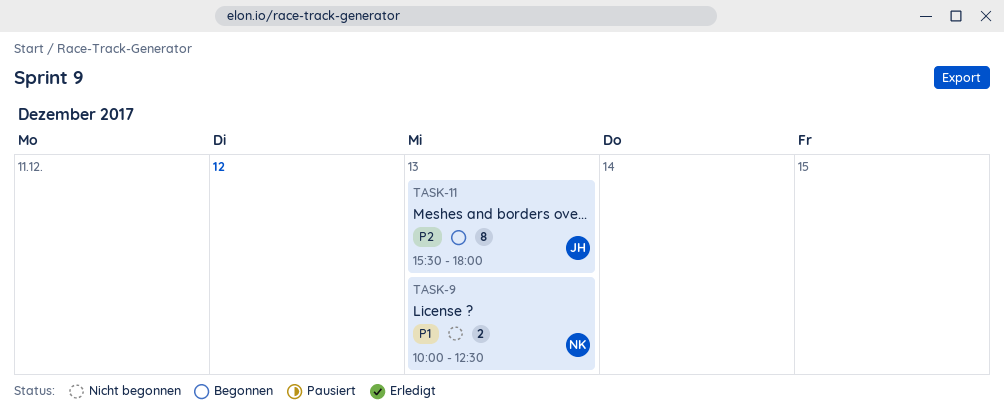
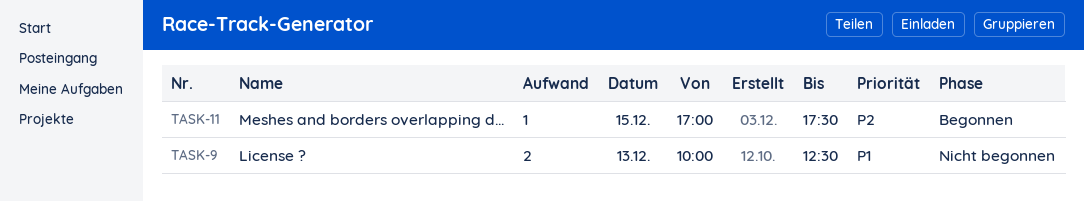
TASK-11, estimate: 8 -> 1
TASK-11, day: Dec 13 -> Dec 15
TASK-11, begins: 15:30 -> 17:00
TASK-11, ends: 18:00 -> 17:30

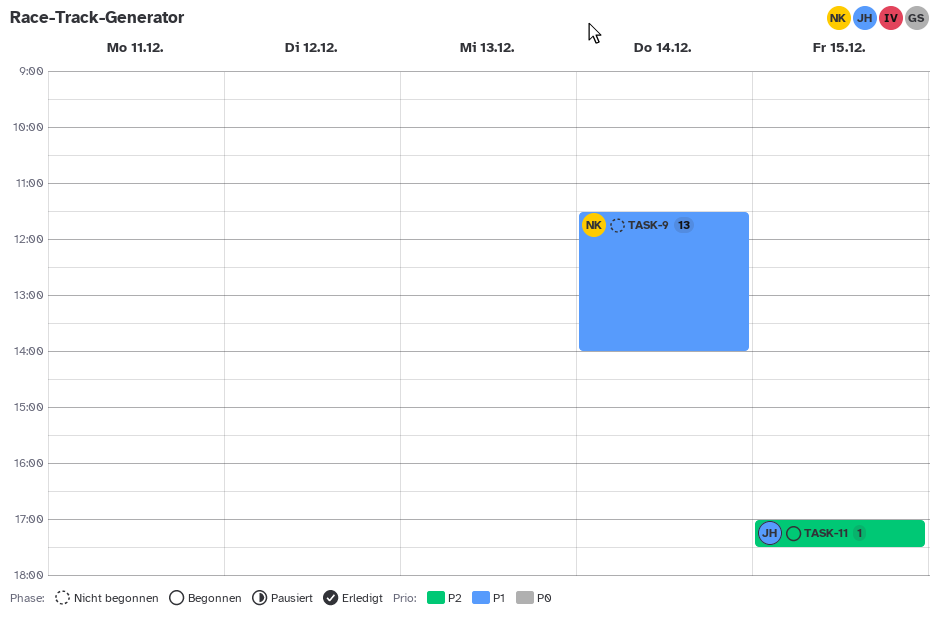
TASK-9, estimate: 2 -> 13
TASK-9, day: Dec 13 -> Dec 14
TASK-9, begins: 10:00 -> 11:30
TASK-9, ends: 12:30 -> 14:00

